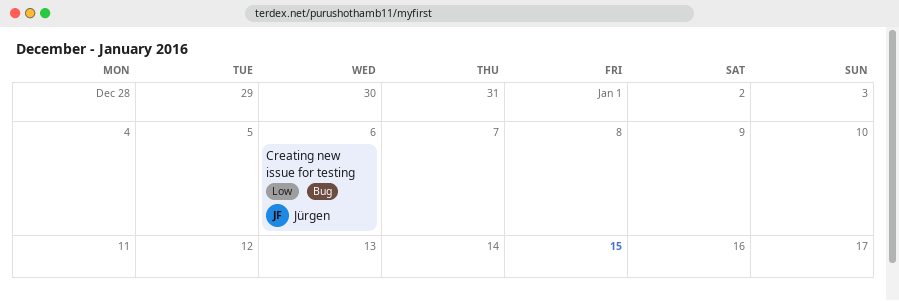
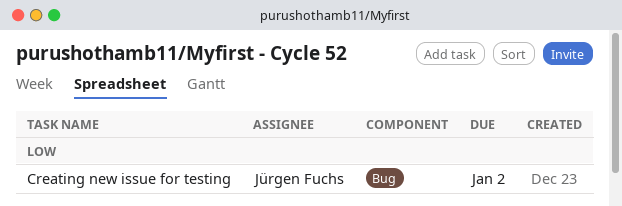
Creating new issue for testing, due: Jan 6 -> Jan 2

